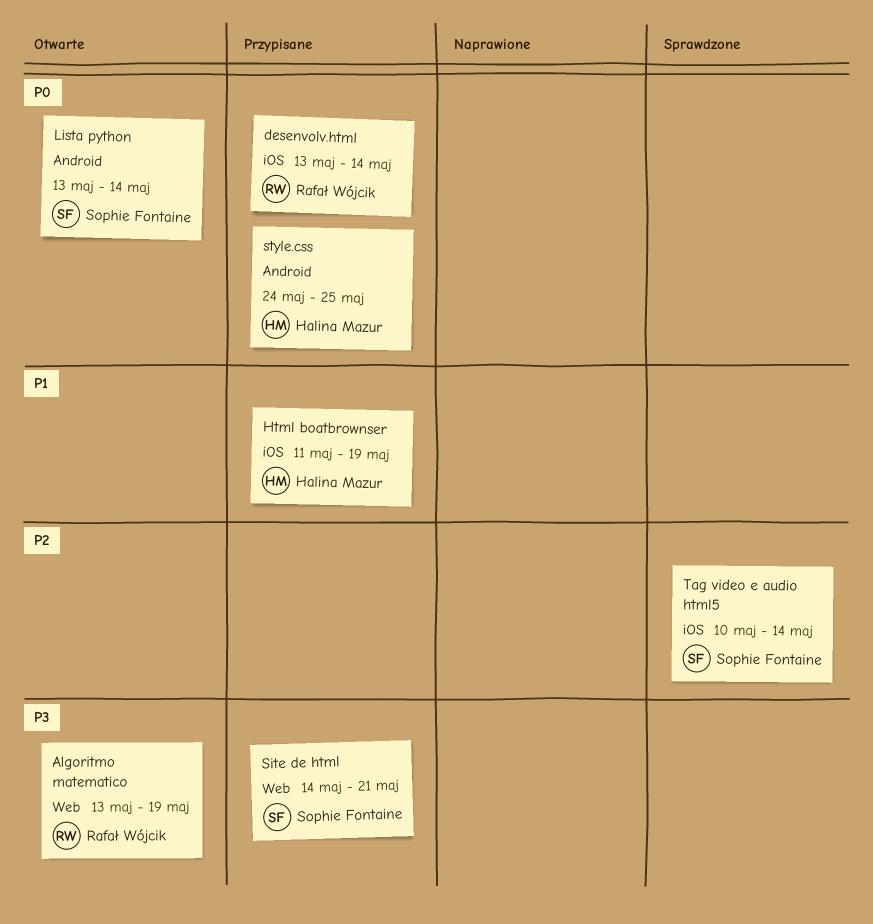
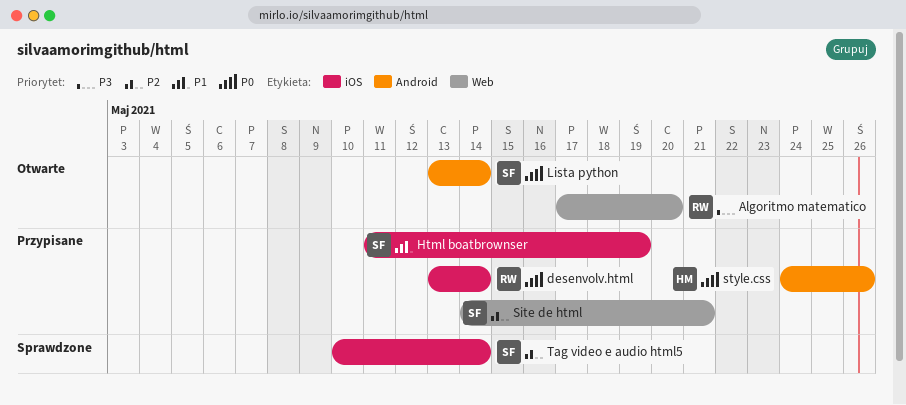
Algoritmo matematico, start: May 13 -> May 17
Algoritmo matematico, due: May 19 -> May 20
Html boatbrownser, owner: Halina Mazur -> Sophie Fontaine
Site de html, priority: P3 -> P2
style.css, due: May 25 -> May 26

